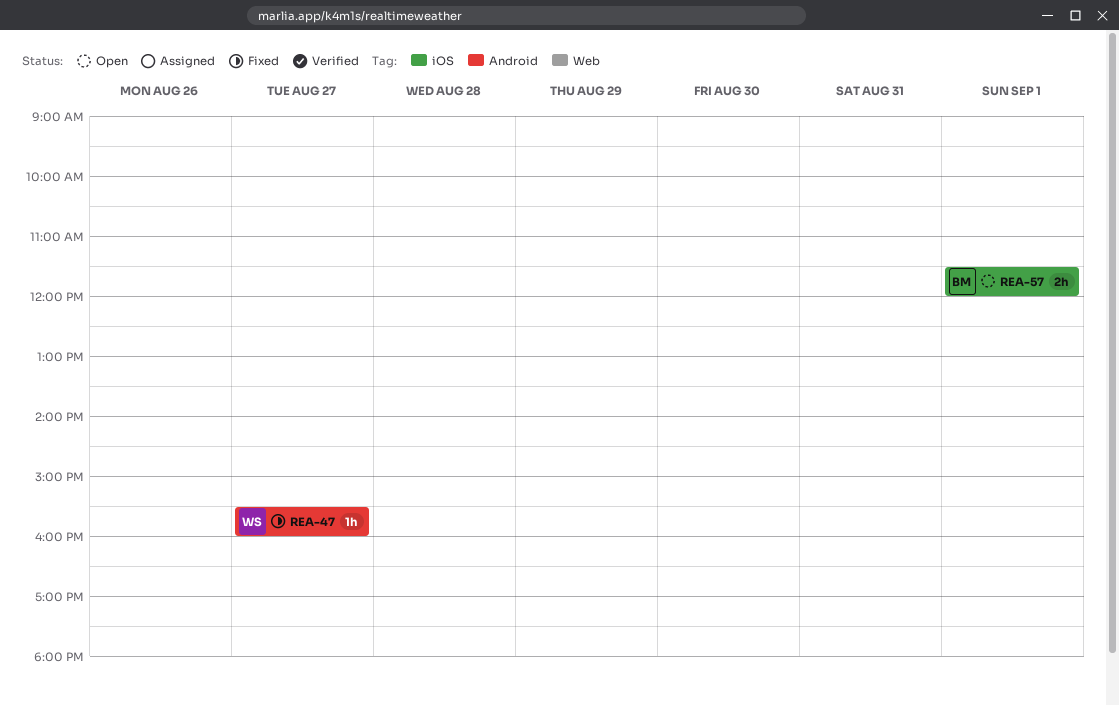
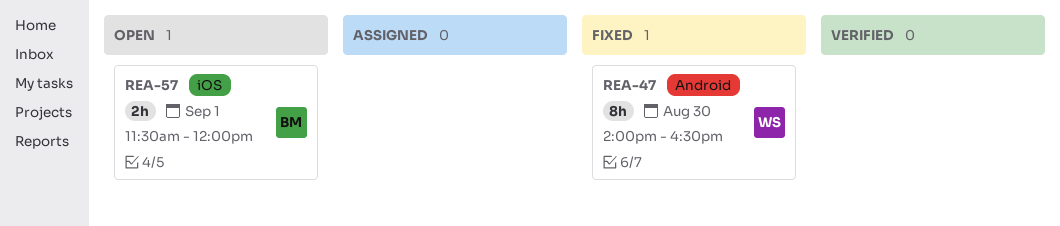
REA-47, estimate: 1h -> 8h
REA-47, day: Aug 27 -> Aug 30
REA-47, begins: 15:30 -> 14:00
REA-47, ends: 16:00 -> 16:30

